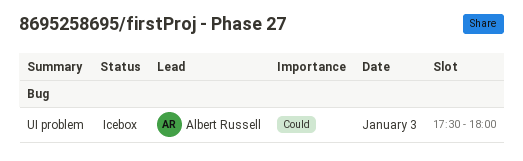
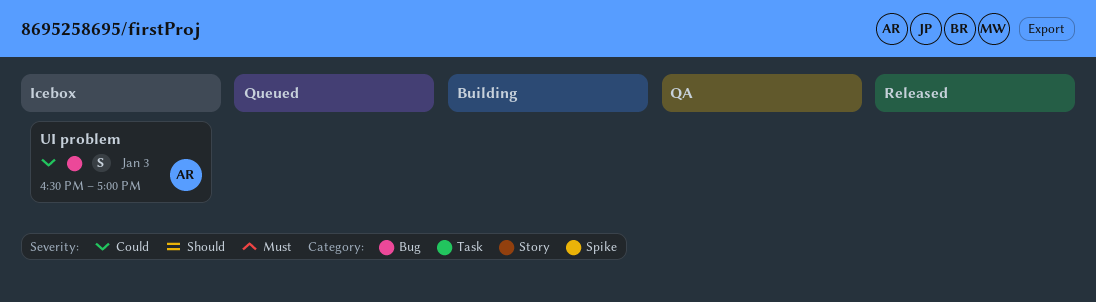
UI problem, begins: 17:30 -> 16:30
UI problem, ends: 18:00 -> 17:00

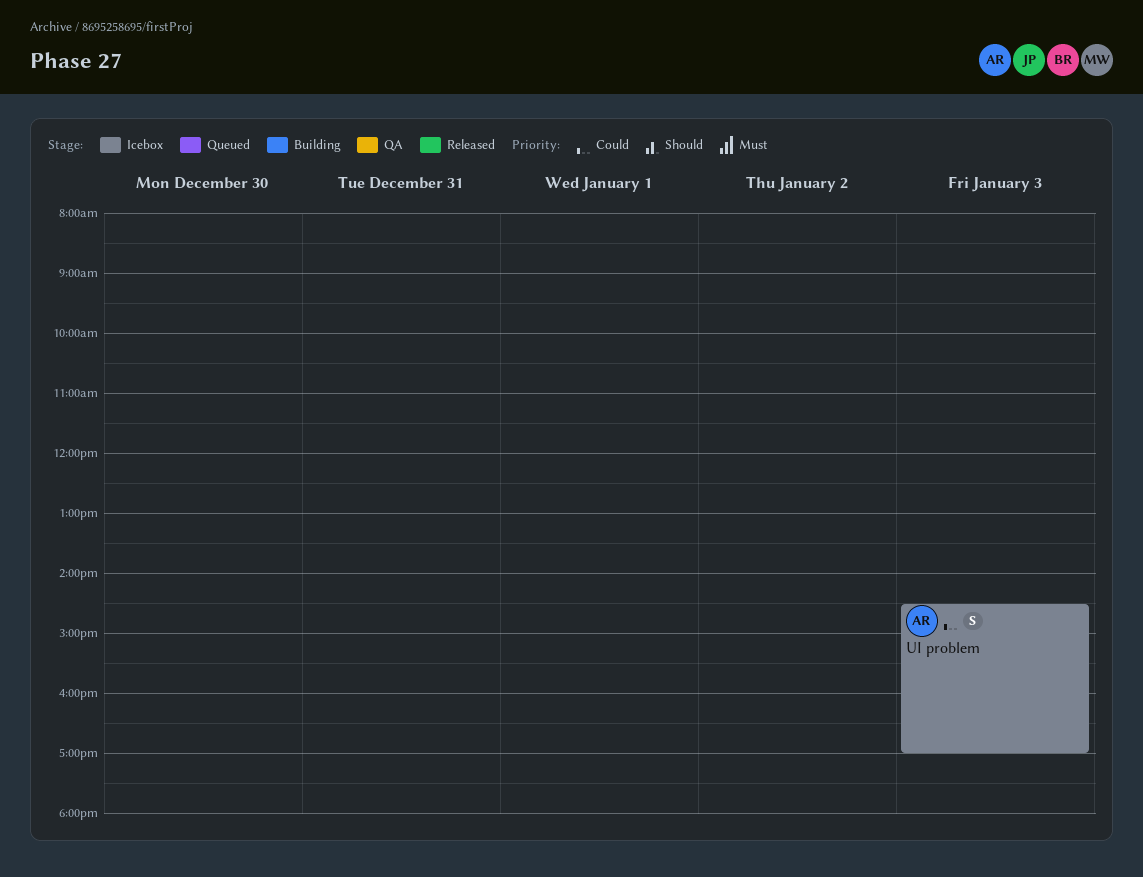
UI problem, begins: 16:30 -> 14:30

